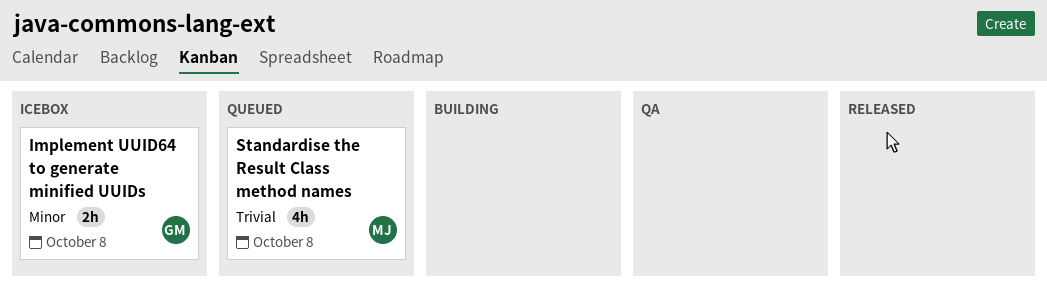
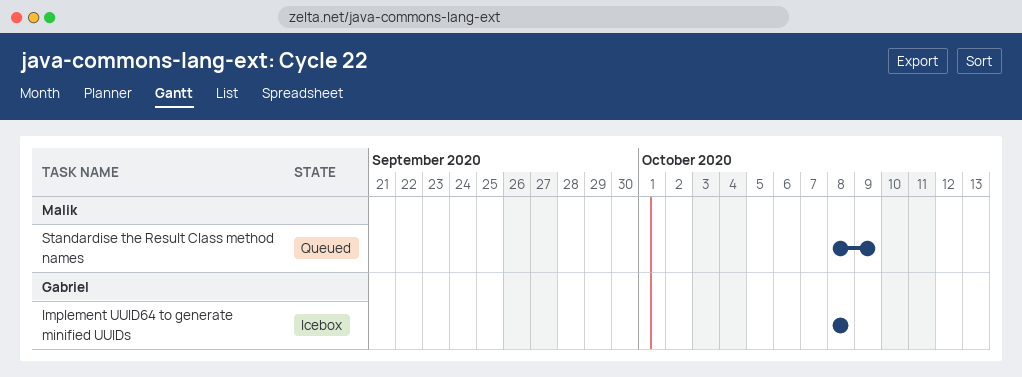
Standardise the Result Class method names, due: Oct 8 -> Oct 9

